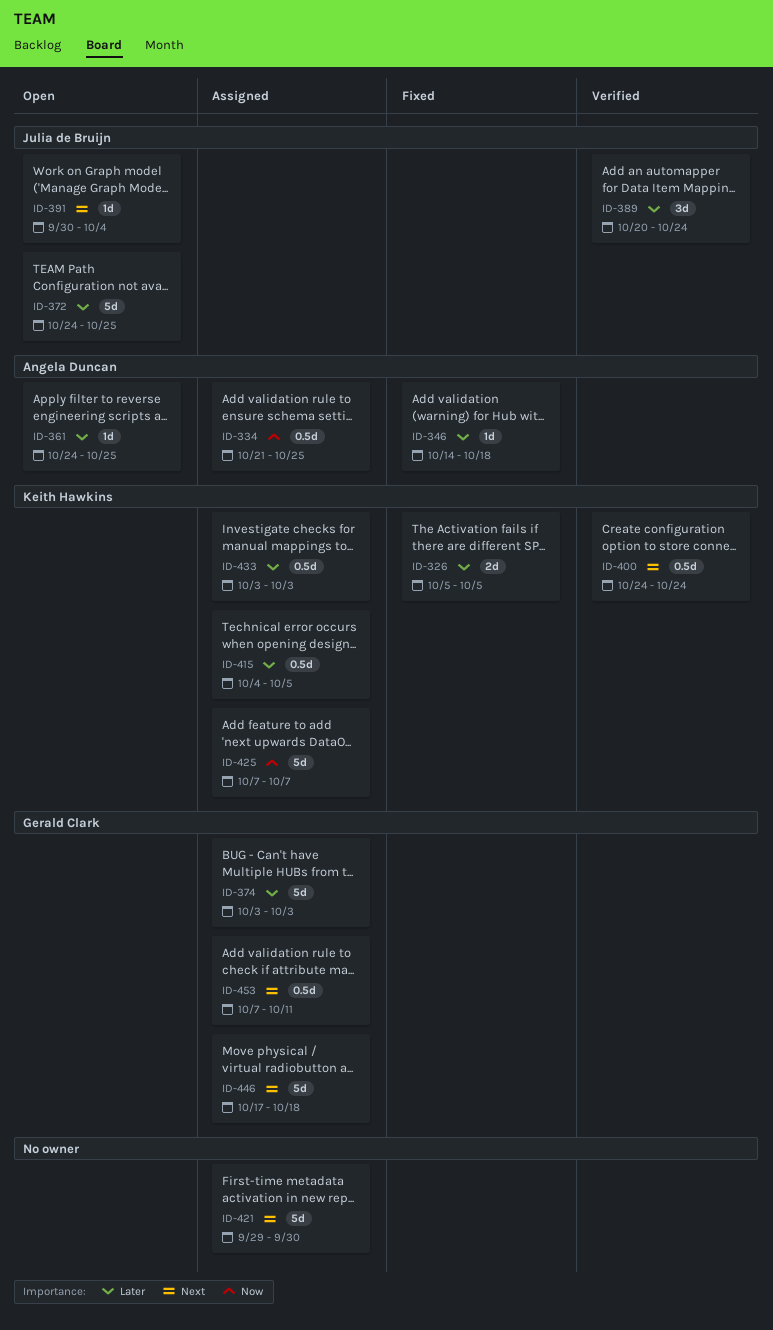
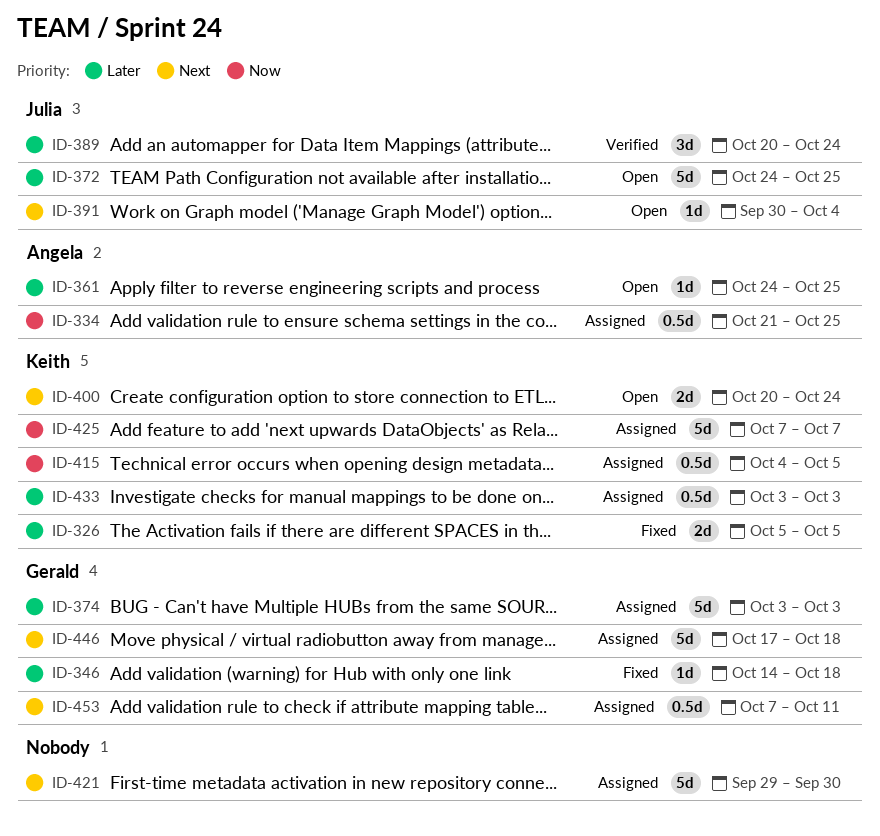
ID-346, owner: Angela Duncan -> Gerald Clark
ID-400, status: Verified -> Open
ID-400, estimate: 0.5d -> 2d
ID-400, start: Oct 24 -> Oct 20
ID-415, priority: Later -> Now

